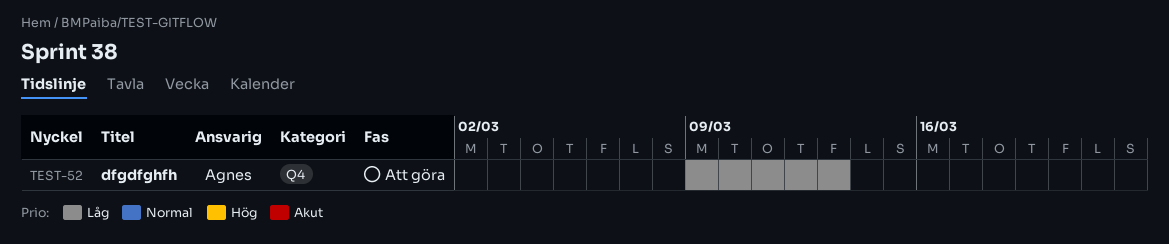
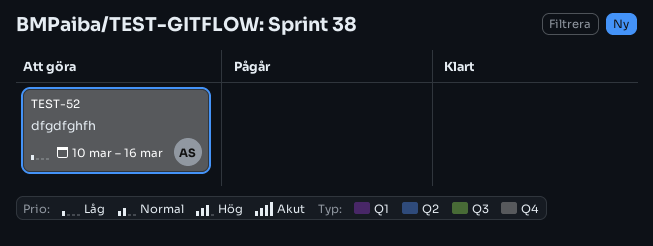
TEST-52, start: Mar 9 -> Mar 10
TEST-52, due: Mar 13 -> Mar 16

